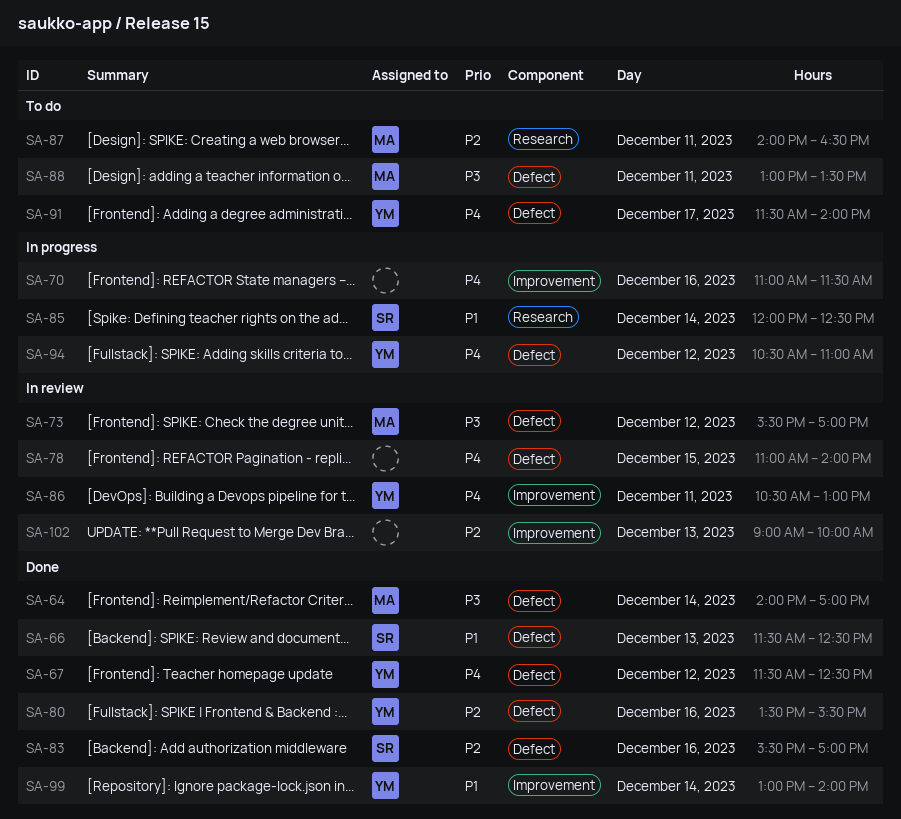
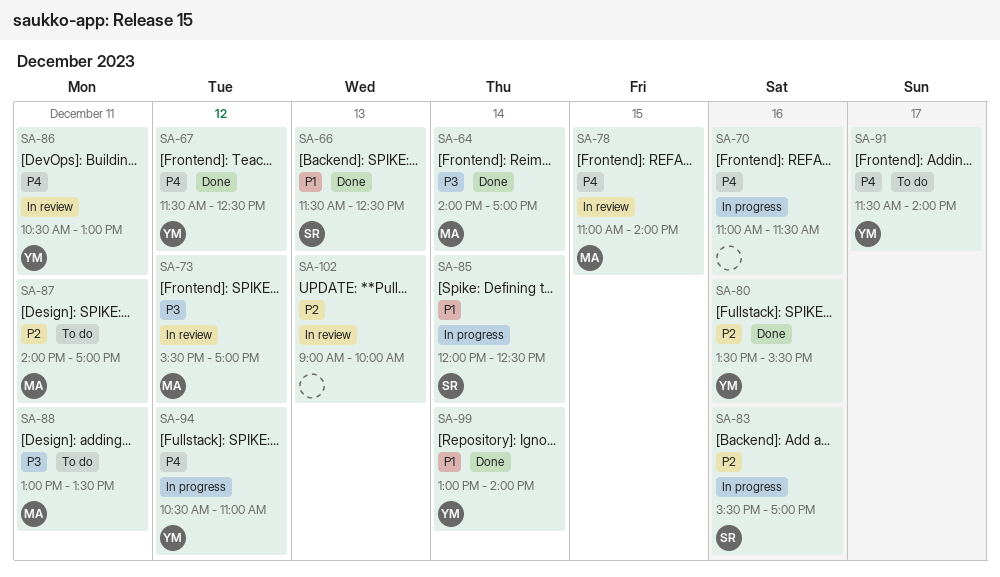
SA-78, owner: none -> MA
SA-83, status: Done -> In progress
SA-87, ends: 16:30 -> 17:00

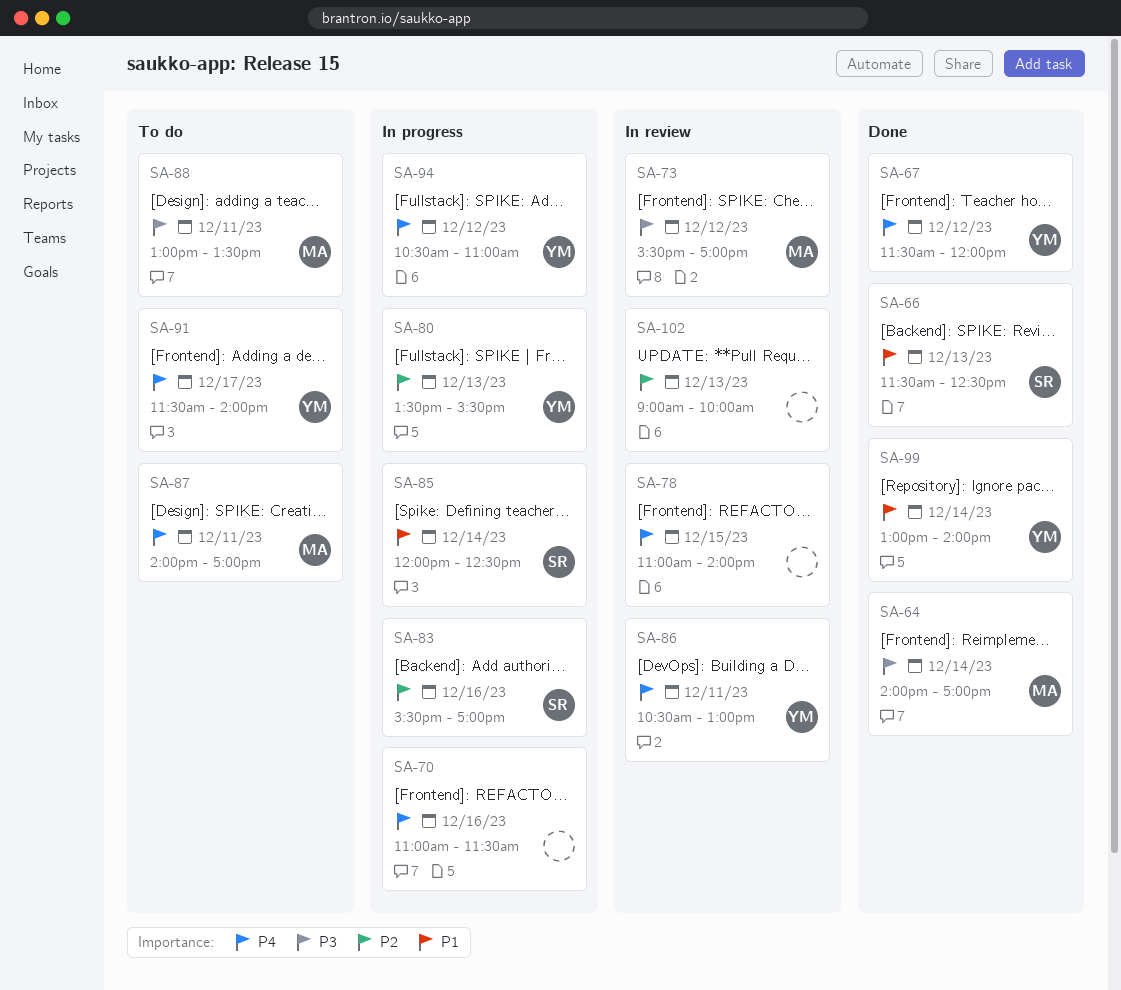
SA-67, ends: 12:30 -> 12:00
SA-78, owner: MA -> none
SA-80, status: Done -> In progress
SA-80, day: Dec 16 -> Dec 13
SA-87, priority: P2 -> P4

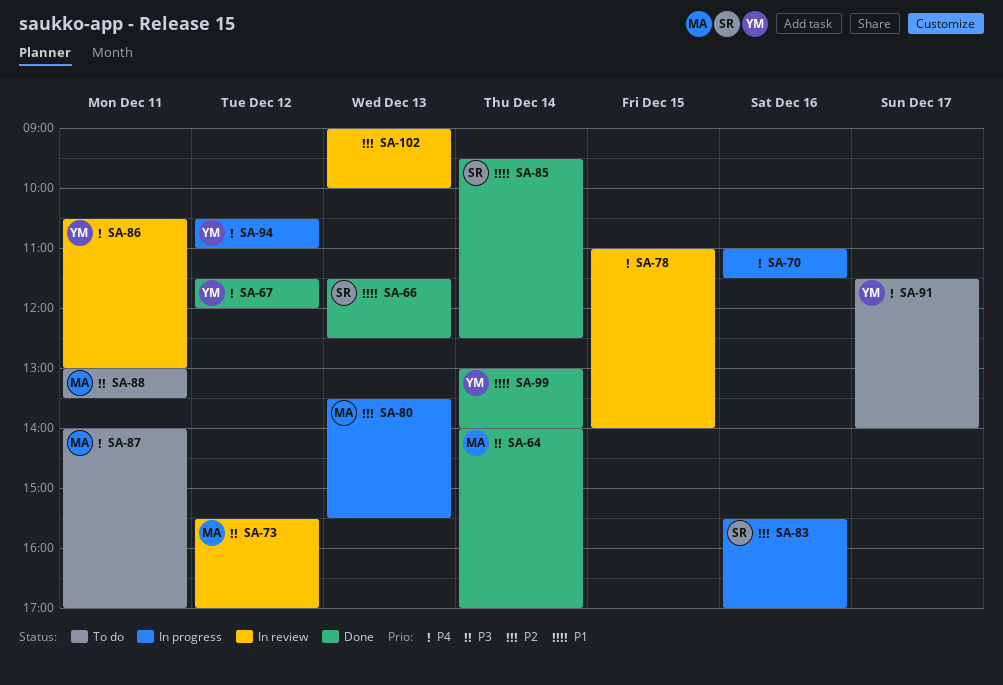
SA-80, owner: YM -> MA
SA-85, status: In progress -> Done
SA-85, begins: 12:00 -> 09:30

